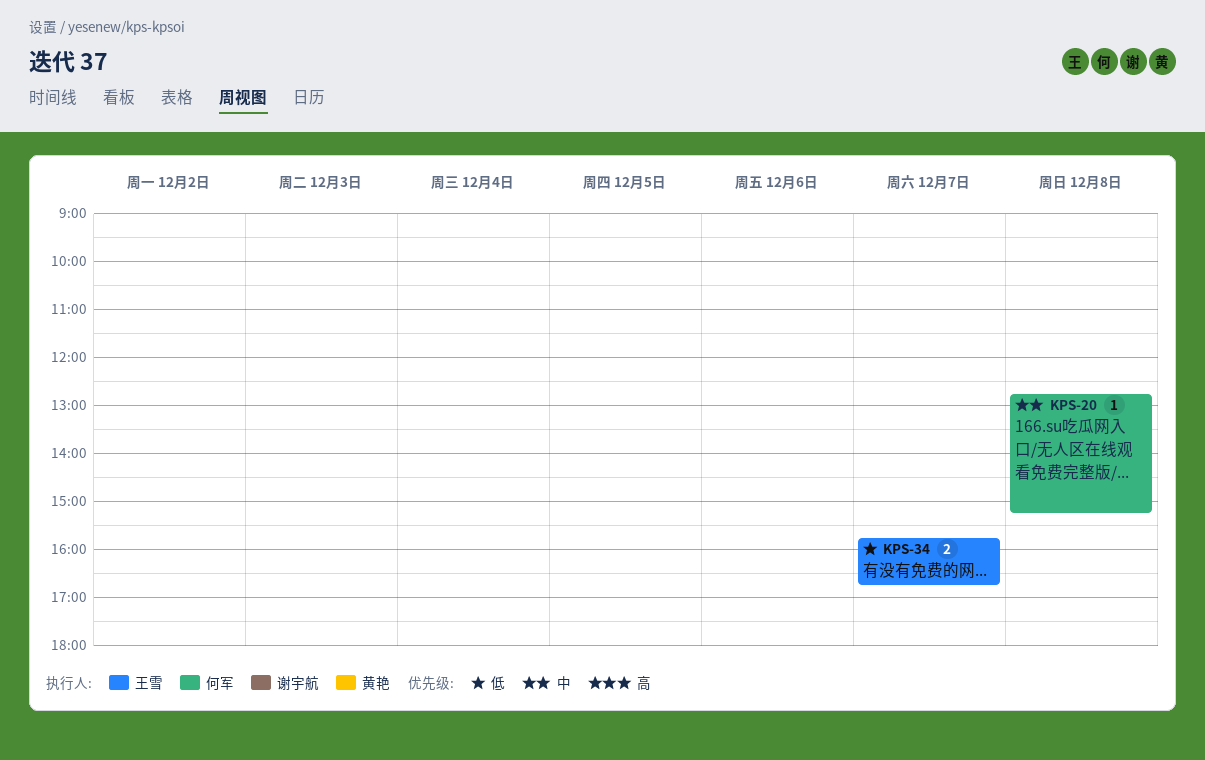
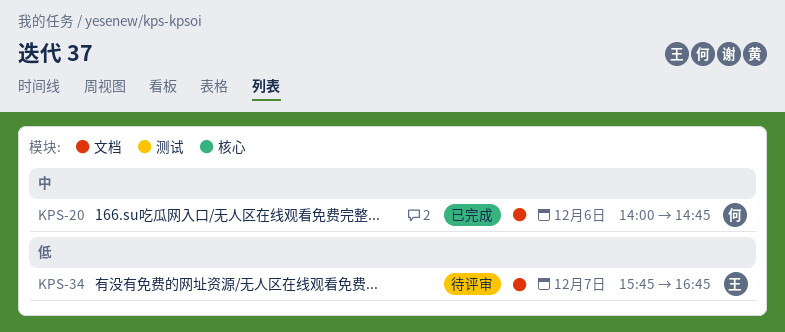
KPS-20, day: Dec 8 -> Dec 6
KPS-20, begins: 12:45 -> 14:00
KPS-20, ends: 15:15 -> 14:45

